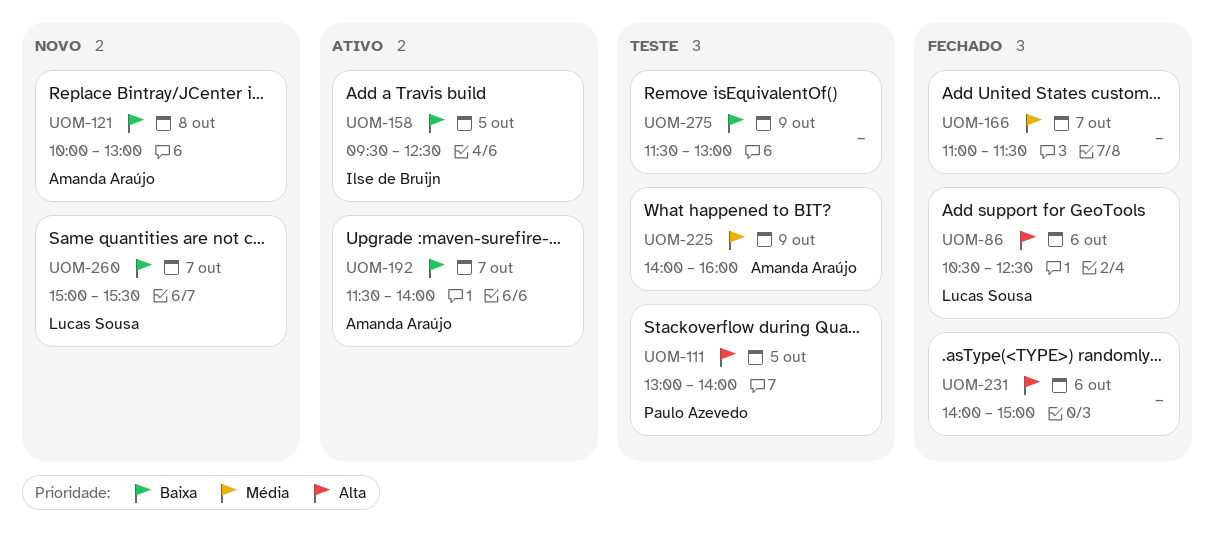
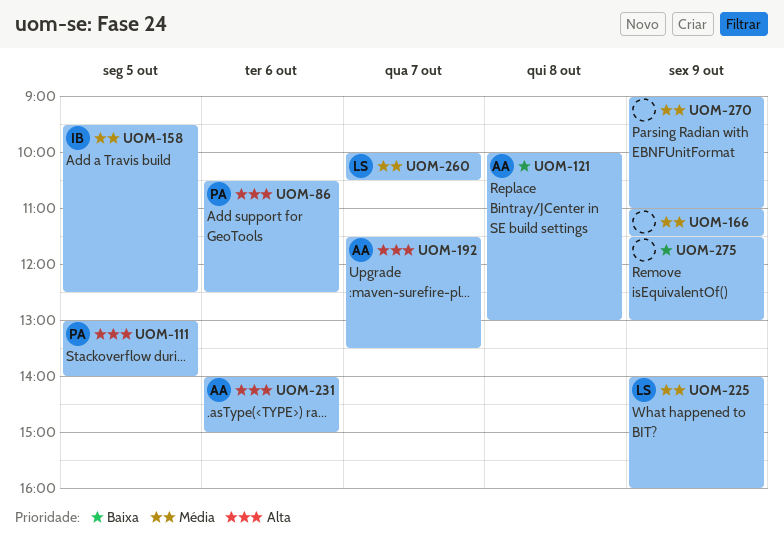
UOM-86, owner: Lucas Sousa -> Paulo Azevedo
UOM-158, priority: Baixa -> Média
UOM-166, day: Oct 7 -> Oct 9
UOM-192, priority: Baixa -> Alta
UOM-192, ends: 14:00 -> 13:30
UOM-225, owner: Amanda Araújo -> Lucas Sousa
UOM-231, owner: none -> Amanda Araújo
UOM-260, priority: Baixa -> Média
UOM-260, begins: 15:00 -> 10:00
UOM-260, ends: 15:30 -> 10:30
UOM-270: none -> present

